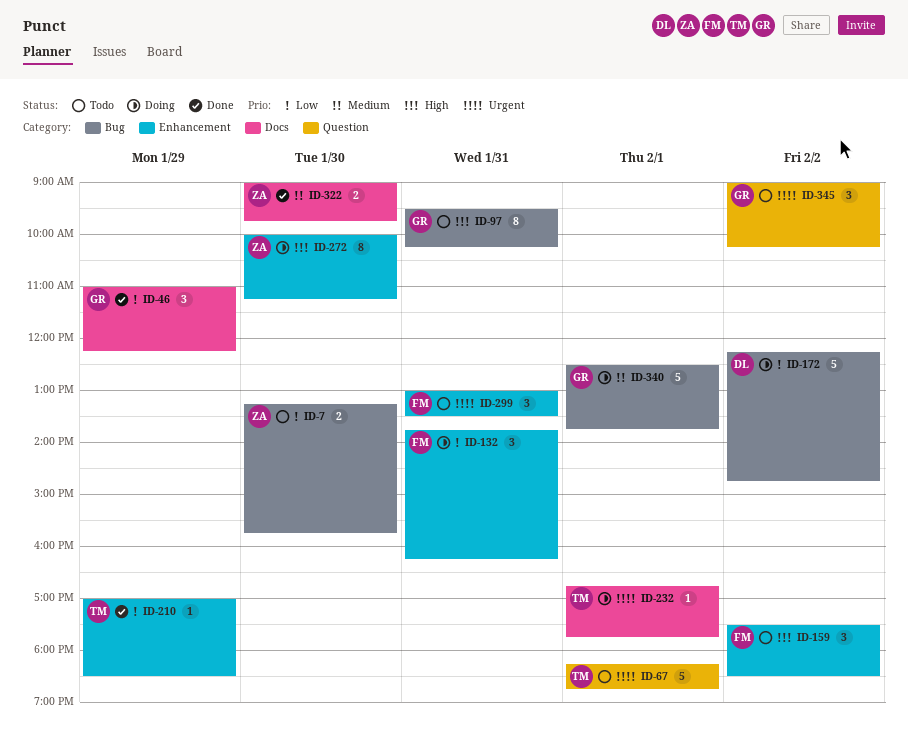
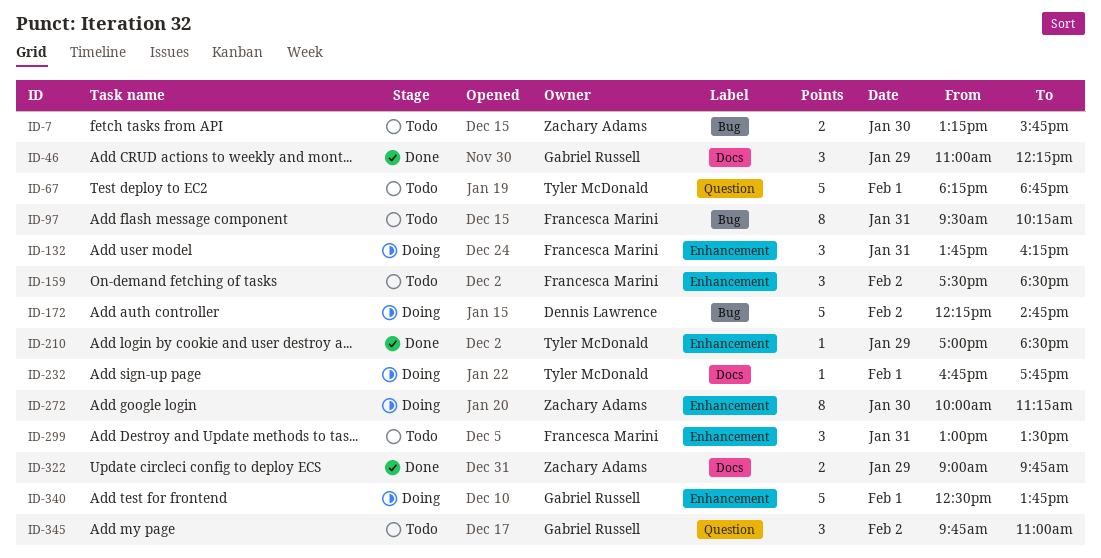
ID-97, owner: Gabriel Russell -> Francesca Marini
ID-322, day: Jan 30 -> Jan 29
ID-340, label: Bug -> Enhancement
ID-345, begins: 09:00 -> 09:45
ID-345, ends: 10:15 -> 11:00

